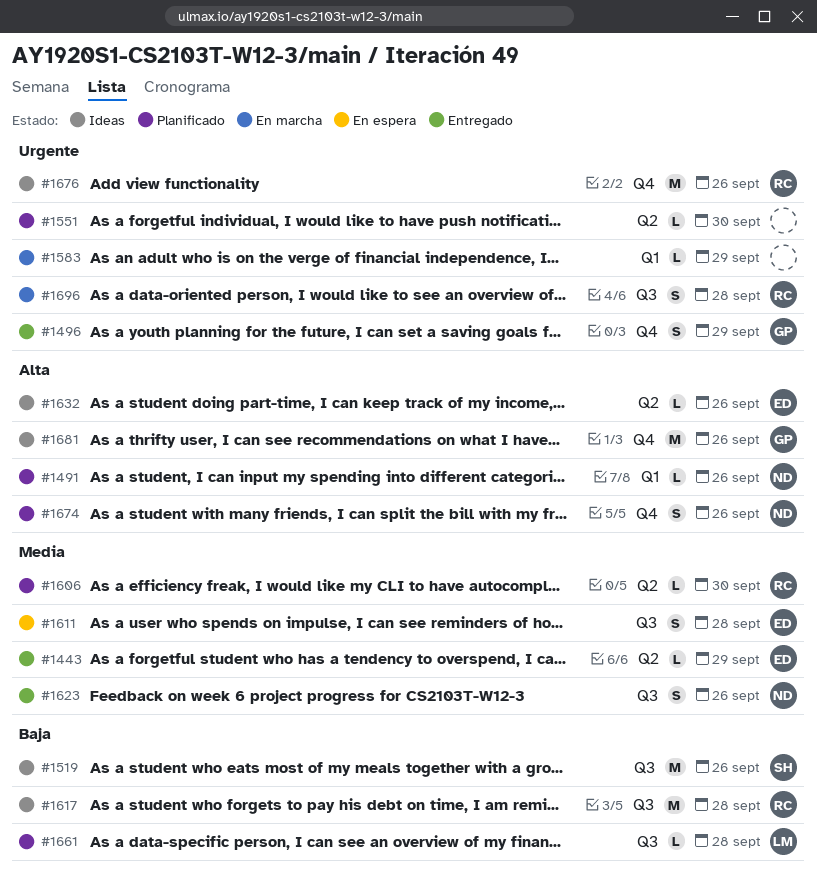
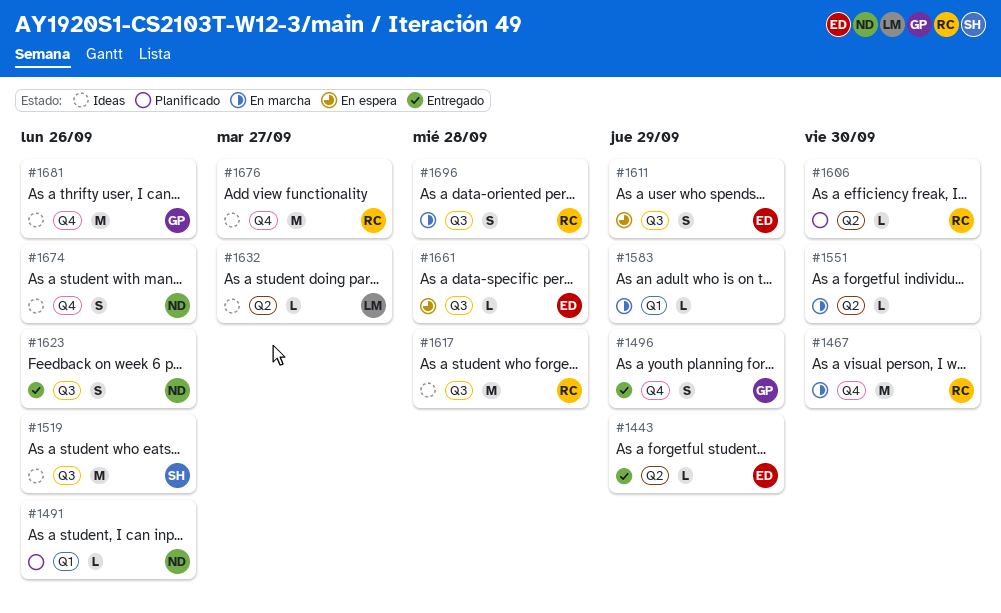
#1467: none -> present
#1551, status: Planificado -> En marcha
#1611, due: Sep 28 -> Sep 29
#1632, owner: ED -> LM
#1632, due: Sep 26 -> Sep 27
#1661, status: Planificado -> En espera
#1661, owner: LM -> ED
#1674, status: Planificado -> Ideas
#1676, due: Sep 26 -> Sep 27

